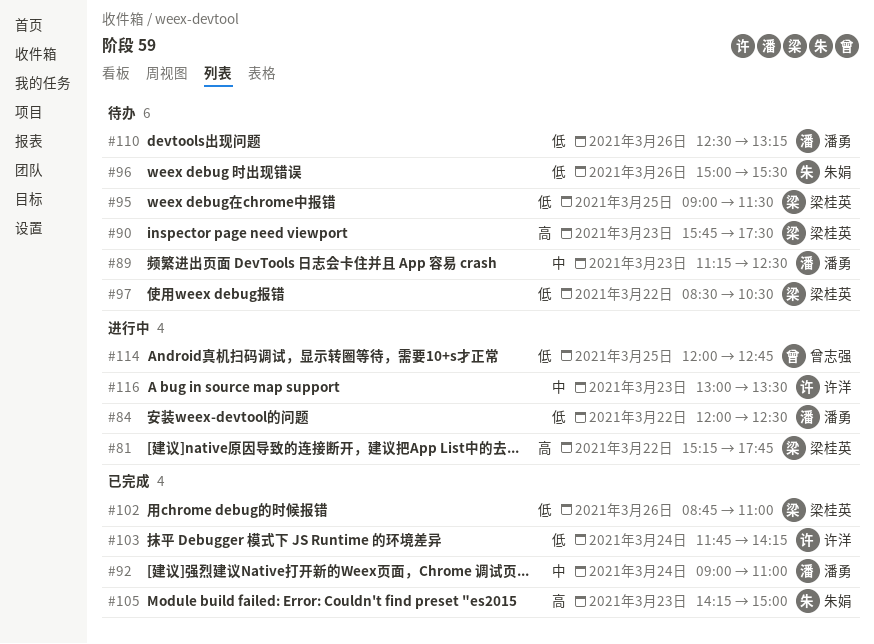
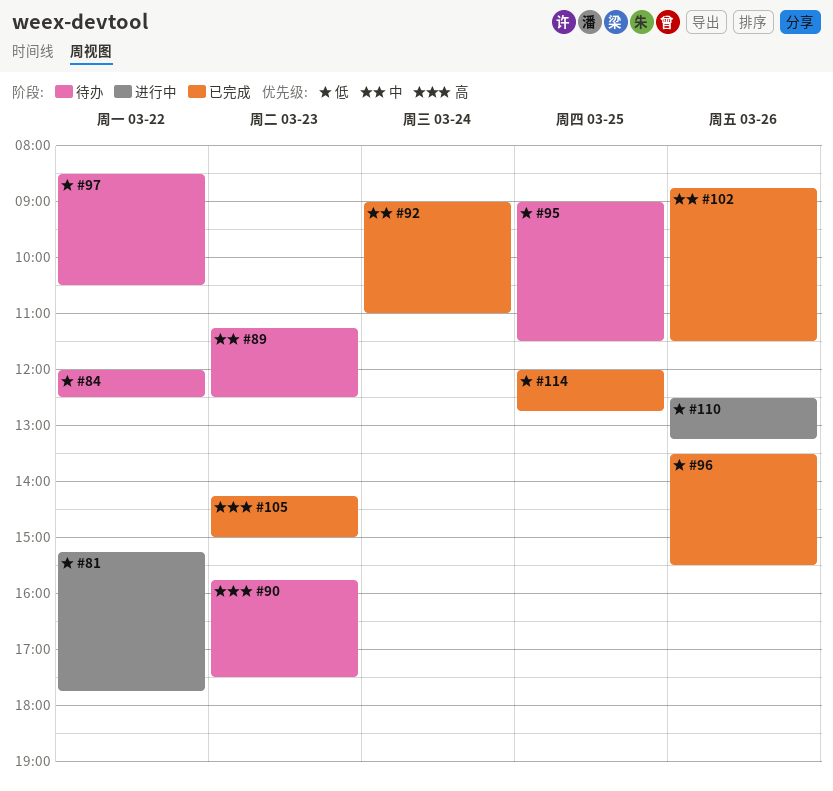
#81, priority: 高 -> 低
#84, status: 进行中 -> 待办
#96, status: 待办 -> 已完成
#96, begins: 15:00 -> 13:30
#102, priority: 低 -> 中
#102, ends: 11:00 -> 11:30
#103: present -> none
#110, status: 待办 -> 进行中
#114, status: 进行中 -> 已完成
#116: present -> none

